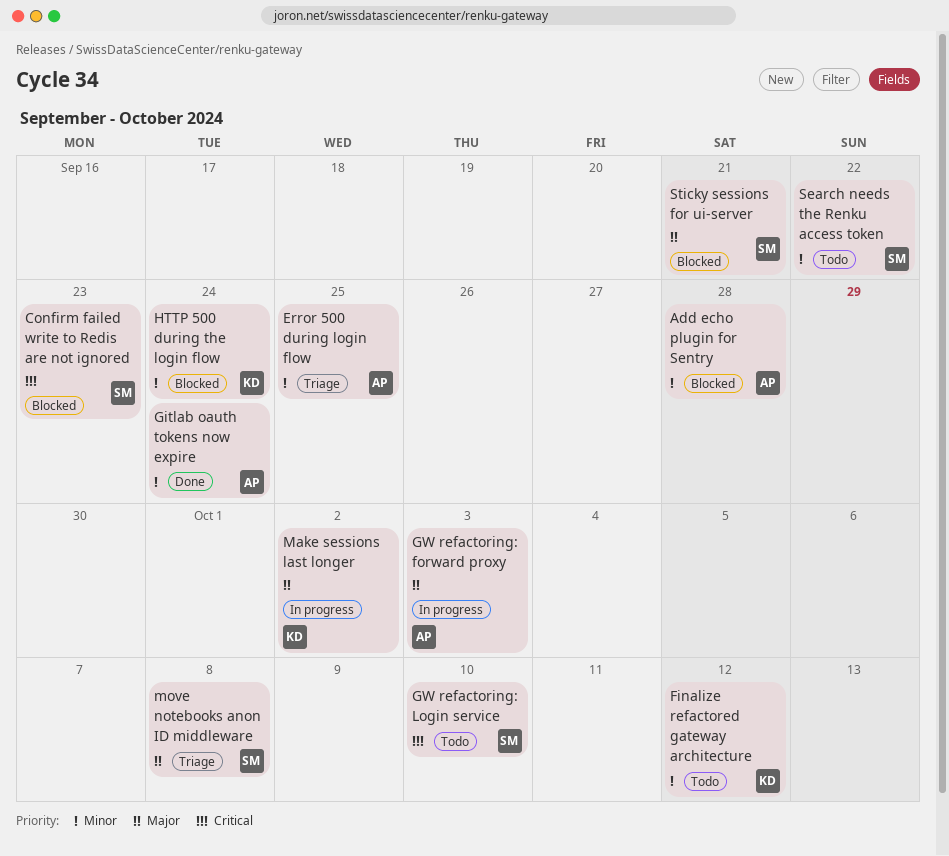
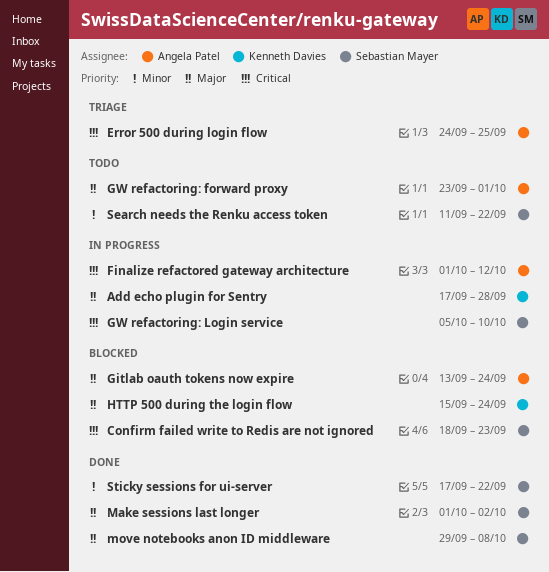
Add echo plugin for Sentry, status: Blocked -> In progress
Add echo plugin for Sentry, owner: Angela Patel -> Kenneth Davies
Add echo plugin for Sentry, priority: Minor -> Major
Error 500 during login flow, priority: Minor -> Critical
Finalize refactored gateway architecture, status: Todo -> In progress
Finalize refactored gateway architecture, owner: Kenneth Davies -> Angela Patel
Finalize refactored gateway architecture, priority: Minor -> Critical
Gitlab oauth tokens now expire, status: Done -> Blocked
Gitlab oauth tokens now expire, priority: Minor -> Major
GW refactoring: forward proxy, status: In progress -> Todo
GW refactoring: forward proxy, due: Oct 3 -> Oct 1
GW refactoring: Login service, status: Todo -> In progress
HTTP 500 during the login flow, priority: Minor -> Major
Make sessions last longer, status: In progress -> Done
Make sessions last longer, owner: Kenneth Davies -> Sebastian Mayer
move notebooks anon ID middleware, status: Triage -> Done
Sticky sessions for ui-server, status: Blocked -> Done
Sticky sessions for ui-server, priority: Major -> Minor
Sticky sessions for ui-server, due: Sep 21 -> Sep 22

